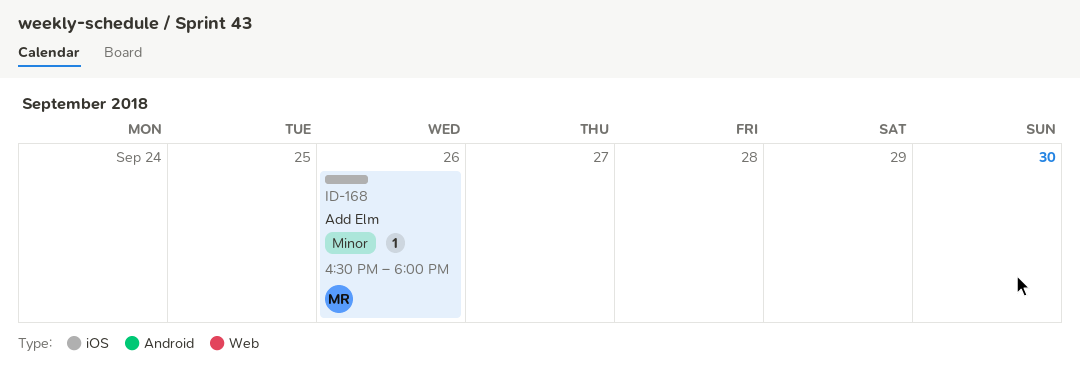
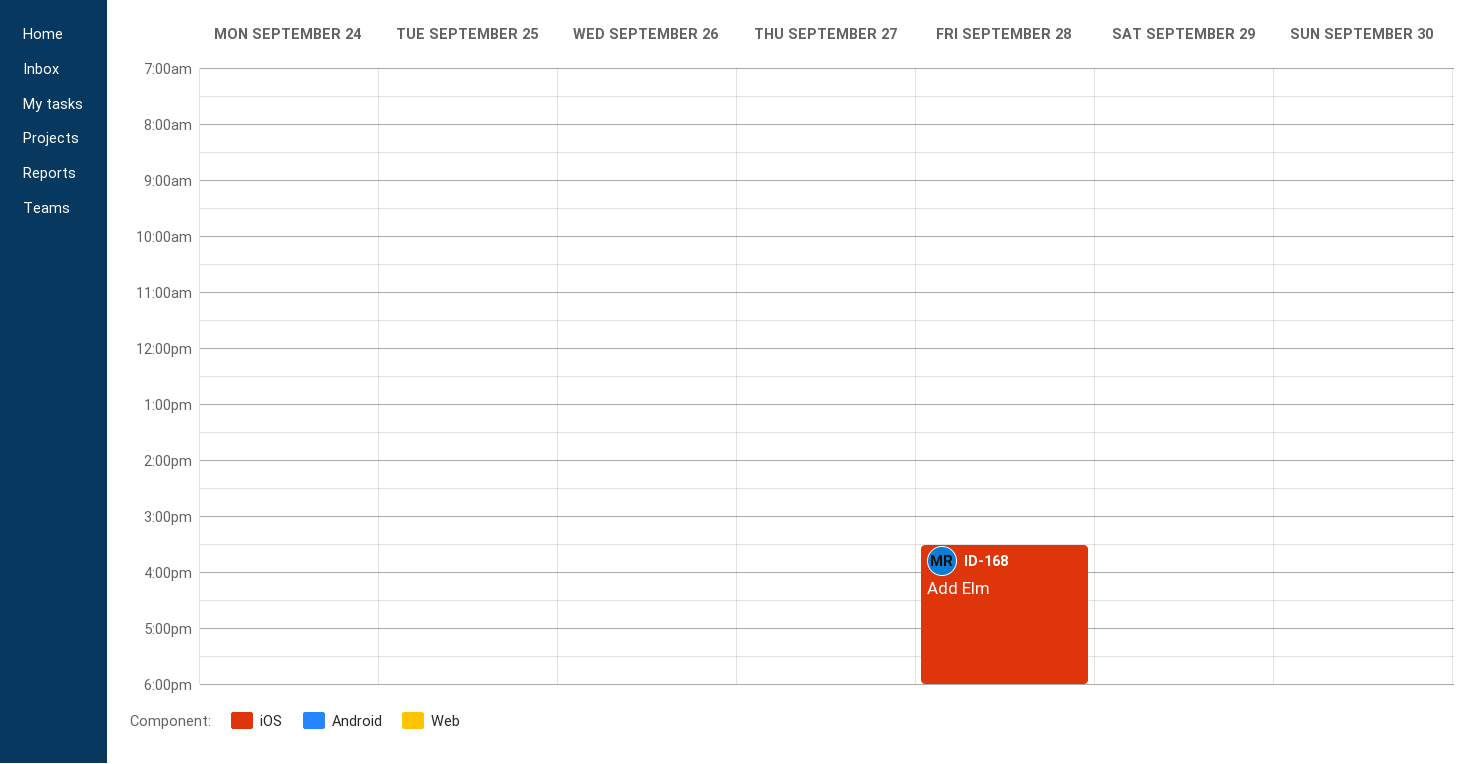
ID-168, day: Sep 26 -> Sep 28
ID-168, begins: 16:30 -> 15:30

